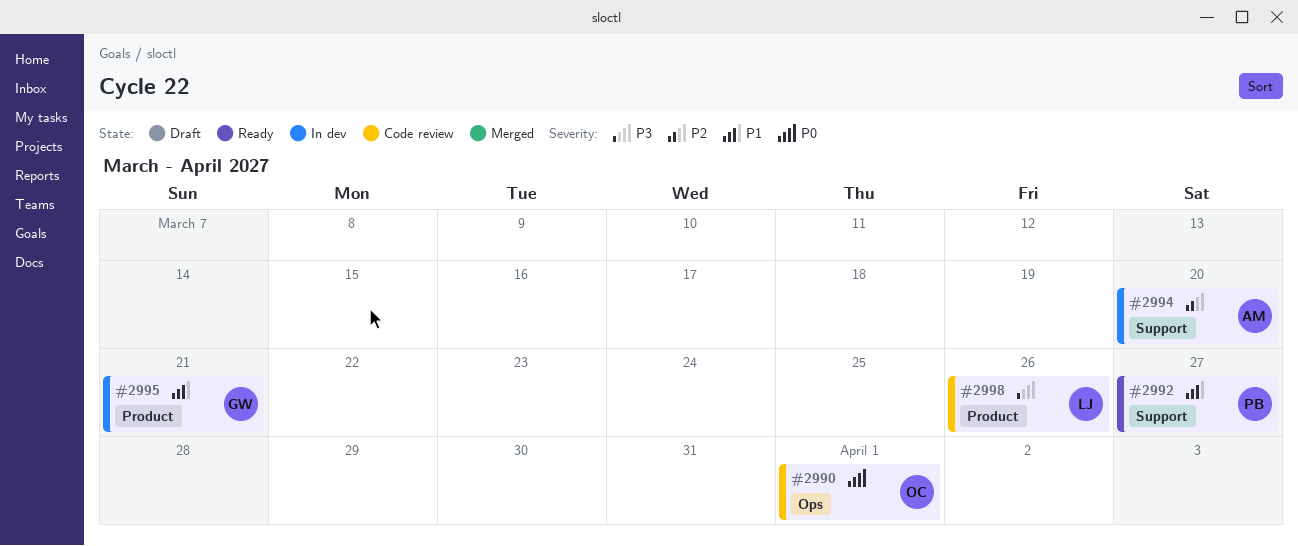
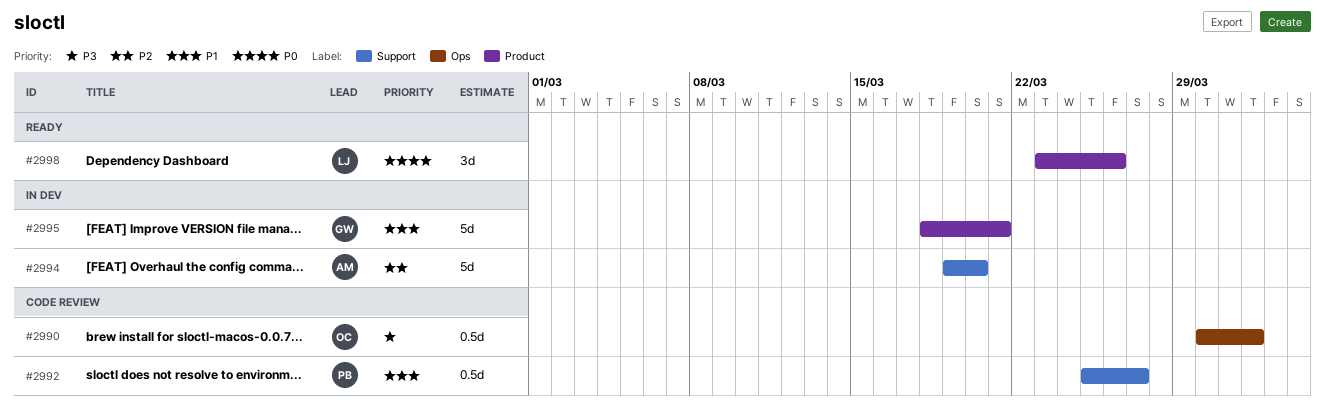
#2990, priority: P0 -> P3
#2992, status: Ready -> Code review
#2998, status: Code review -> Ready
#2998, priority: P3 -> P0

